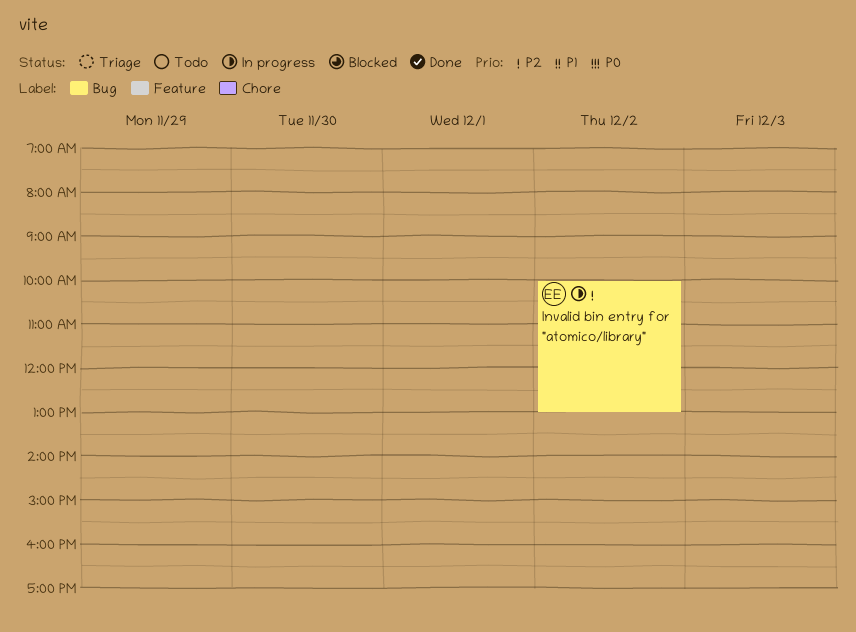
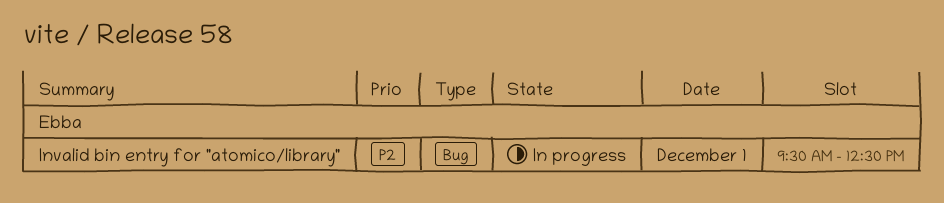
Invalid bin entry for "atomico/library", day: Dec 2 -> Dec 1
Invalid bin entry for "atomico/library", begins: 10:00 -> 09:30
Invalid bin entry for "atomico/library", ends: 13:00 -> 12:30

